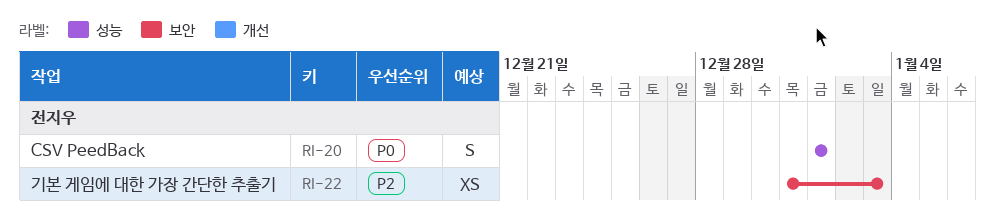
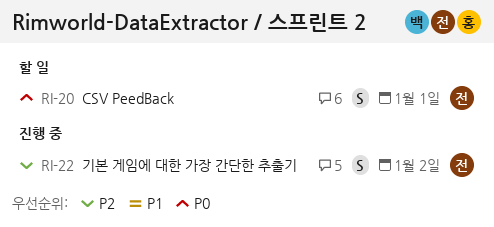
RI-22, estimate: XS -> S
RI-22, due: Jan 3 -> Jan 2

